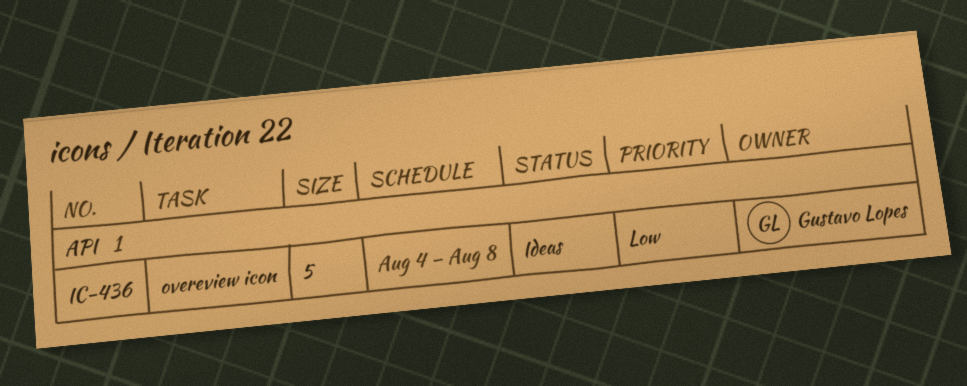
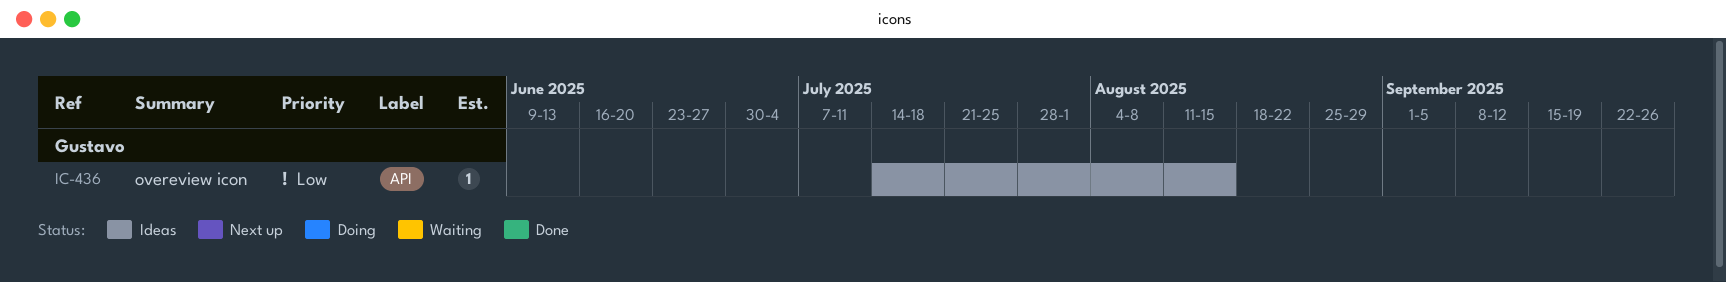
IC-436, estimate: 5 -> 1
IC-436, start: Aug 4 -> Jul 14
IC-436, due: Aug 8 -> Aug 15

